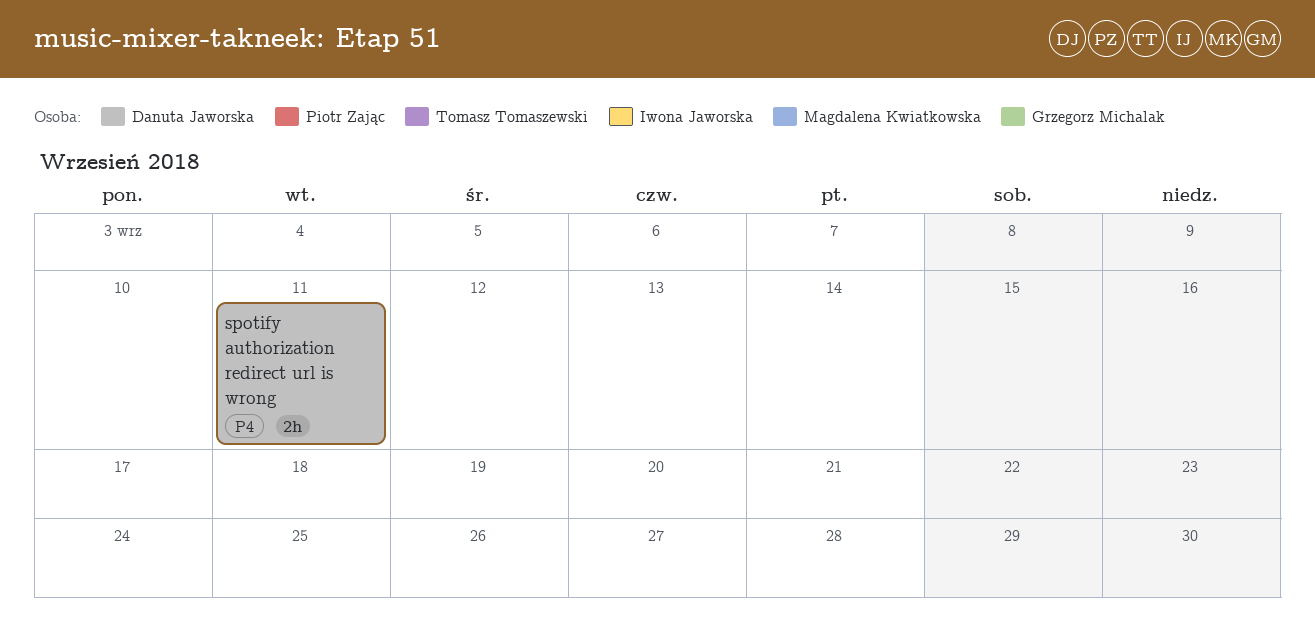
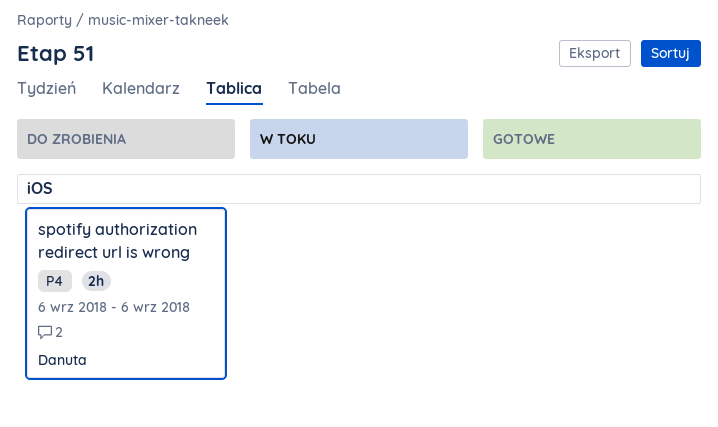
spotify authorization redirect url is wrong, due: Sep 11 -> Sep 6

